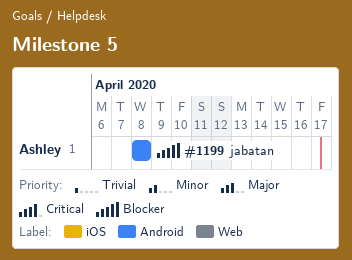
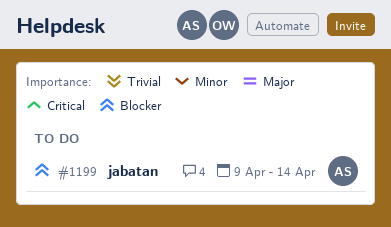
#1199, start: Apr 8 -> Apr 9
#1199, due: Apr 8 -> Apr 14

